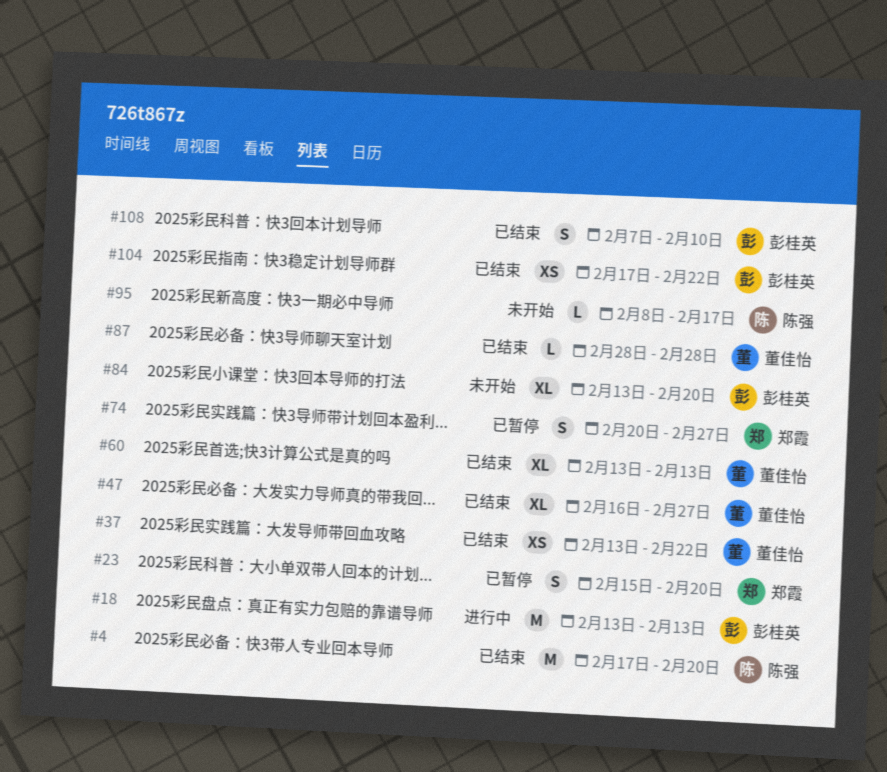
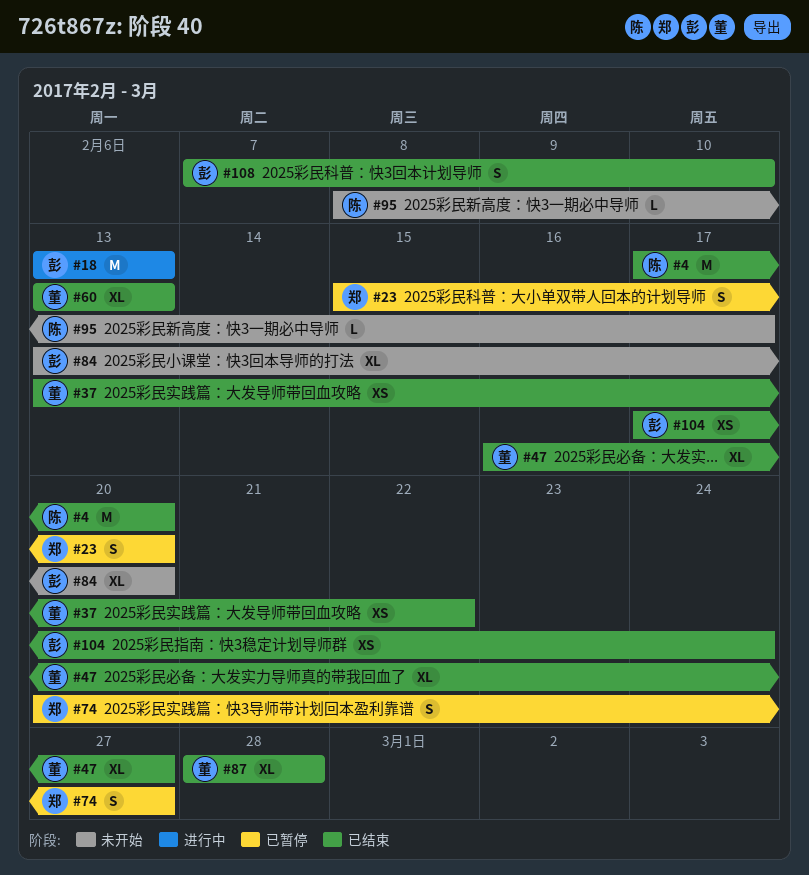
#87, estimate: L -> XL
#104, due: Feb 22 -> Feb 24

